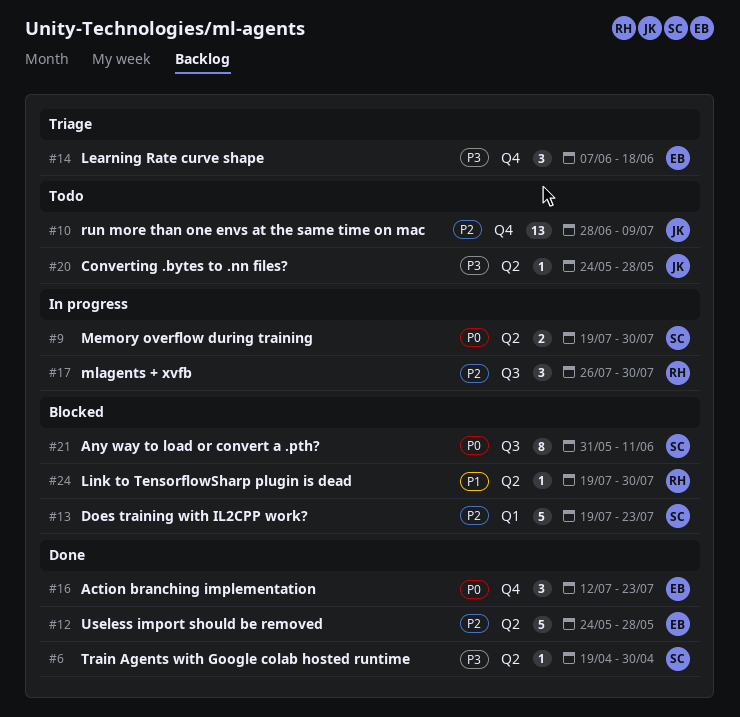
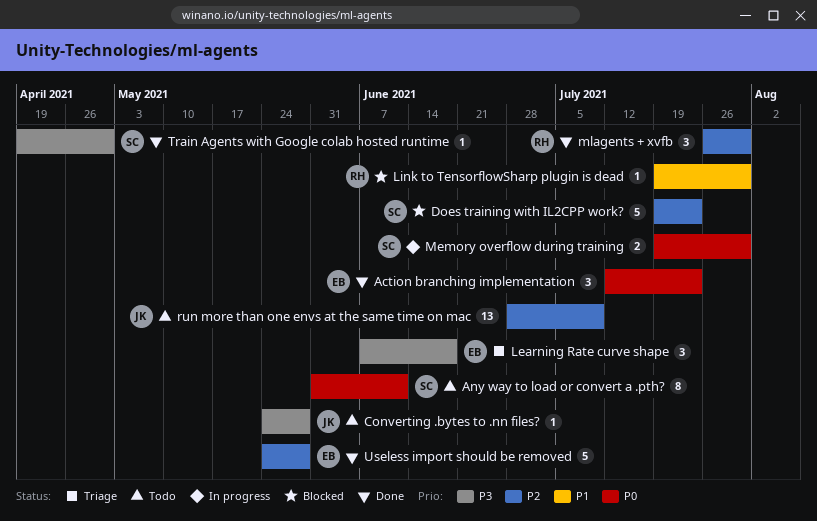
Any way to load or convert a .pth?, status: Blocked -> Todo
mlagents + xvfb, status: In progress -> Done

